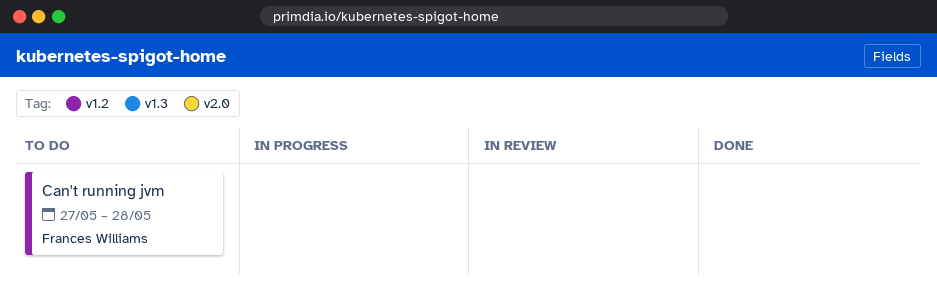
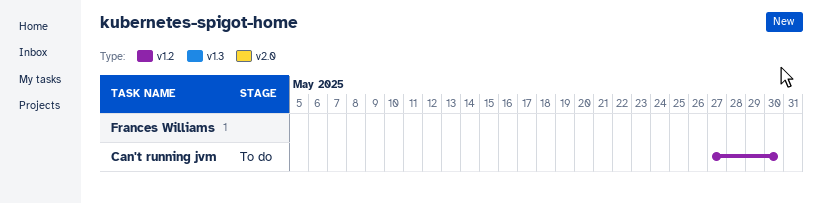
Can't running jvm, due: May 28 -> May 30

